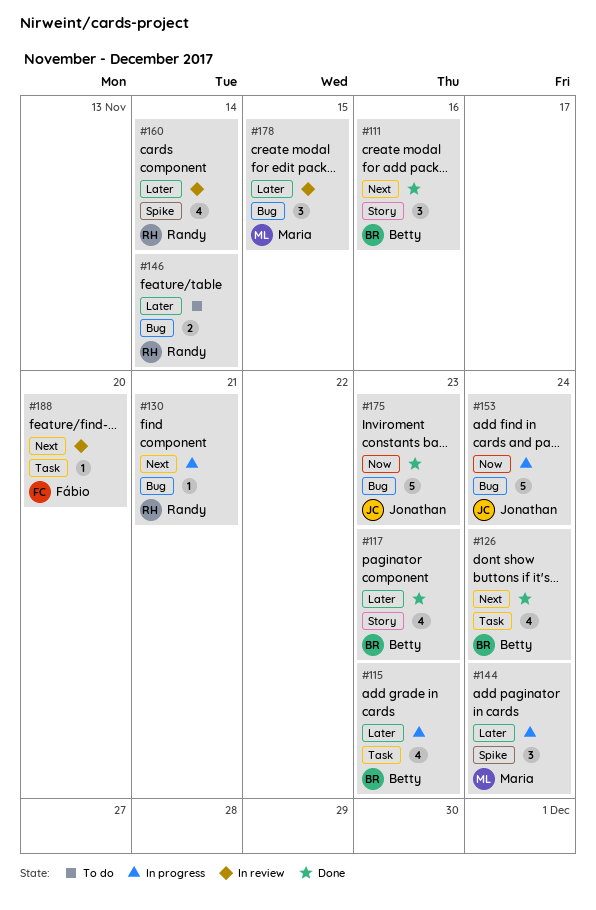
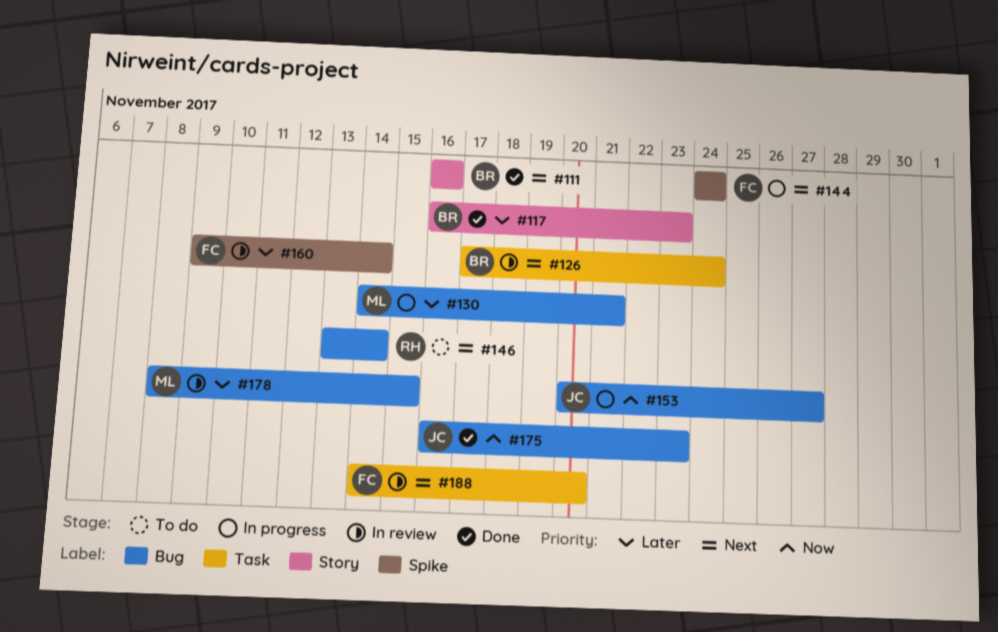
#115: present -> none
#126, status: Done -> In review
#130, owner: Randy -> Maria
#130, priority: Next -> Later
#144, owner: Maria -> Fábio
#144, priority: Later -> Next
#146, priority: Later -> Next
#153, due: Nov 24 -> Nov 27
#160, owner: Randy -> Fábio

